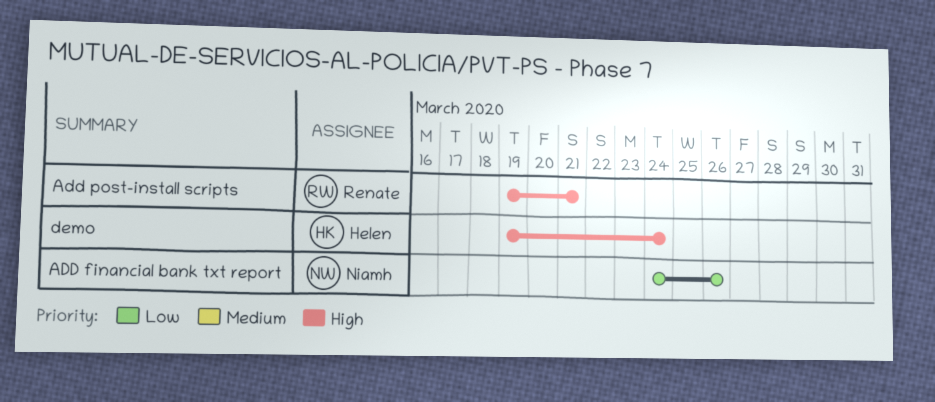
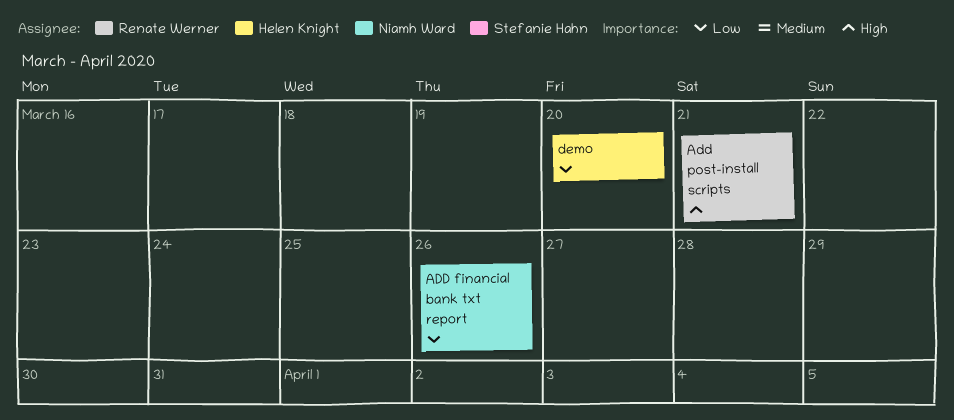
demo, priority: High -> Low
demo, due: Mar 24 -> Mar 20

